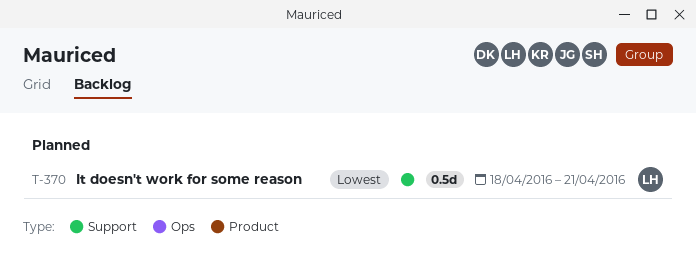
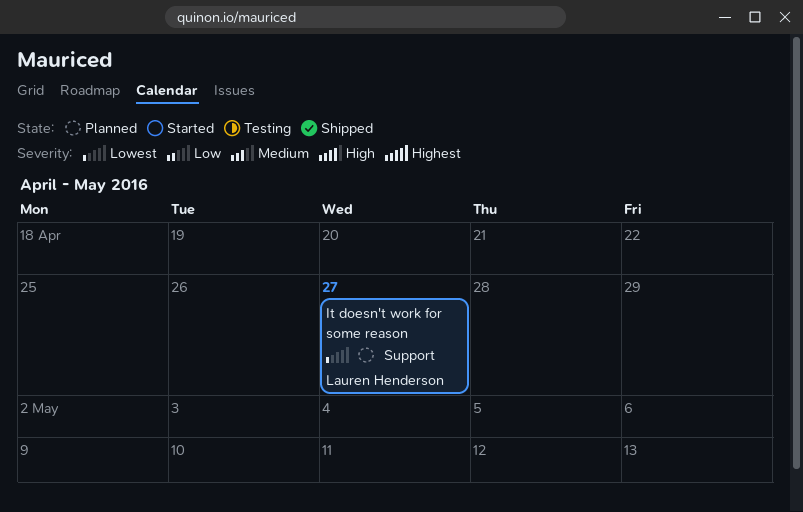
It doesn't work for some reason, due: Apr 21 -> Apr 27

